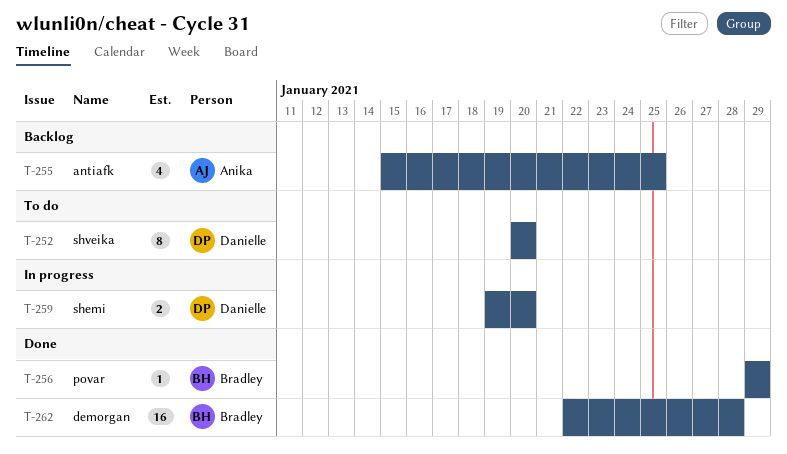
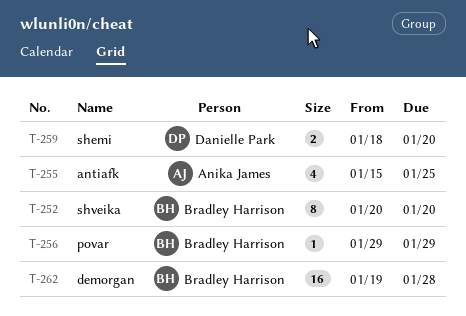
T-252, owner: Danielle Park -> Bradley Harrison
T-259, start: Jan 19 -> Jan 18
T-262, start: Jan 22 -> Jan 19

